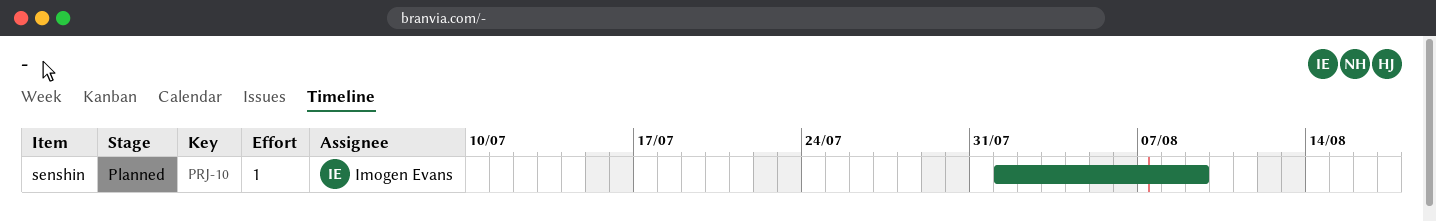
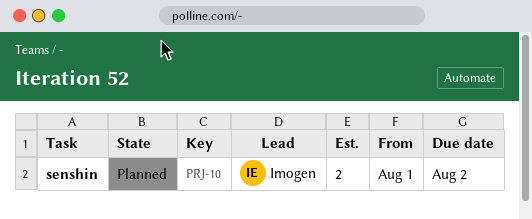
PRJ-10, estimate: 1 -> 2
PRJ-10, due: Aug 9 -> Aug 2

